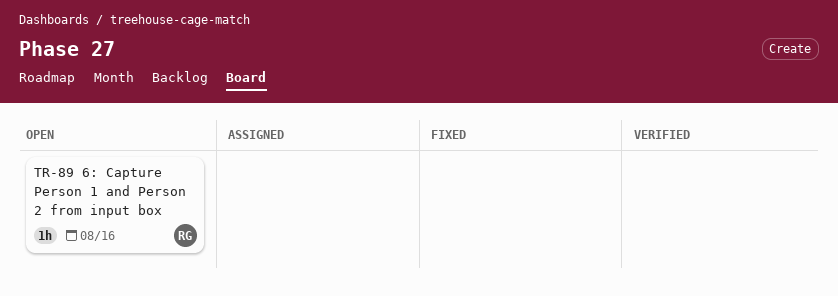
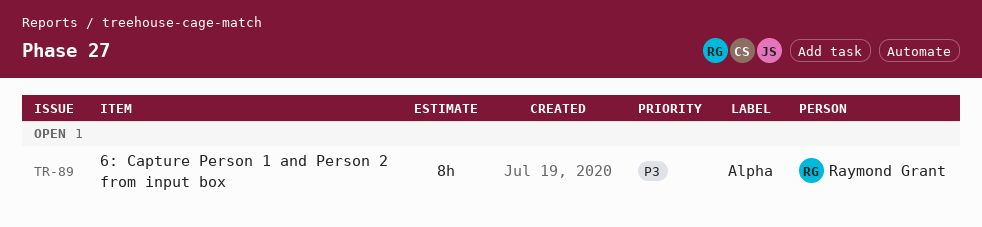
TR-89, estimate: 1h -> 8h

